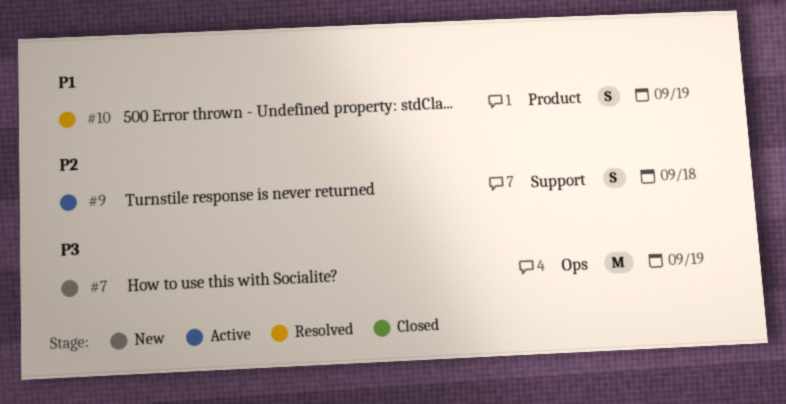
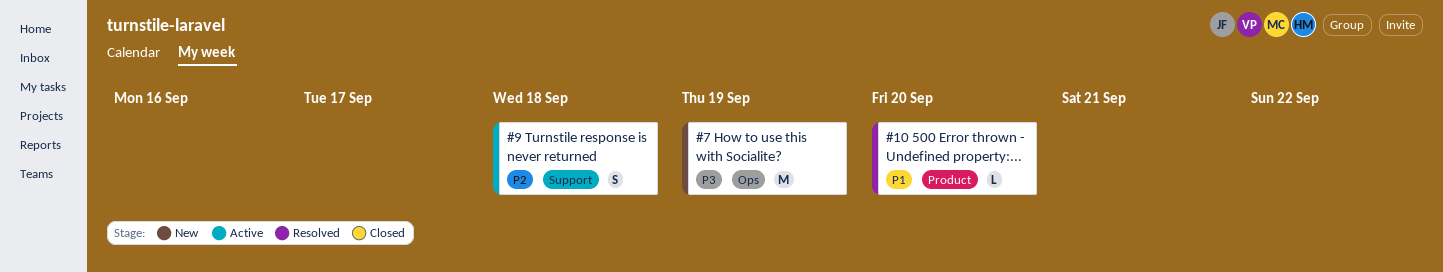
#10, estimate: S -> L
#10, due: Sep 19 -> Sep 20

